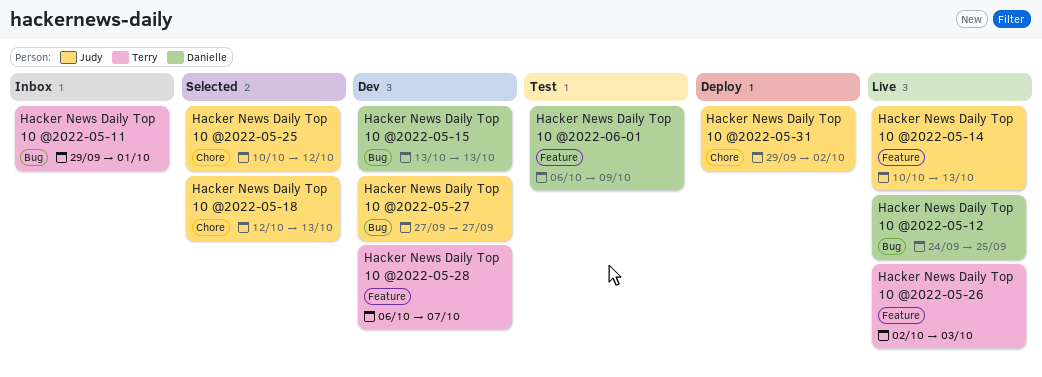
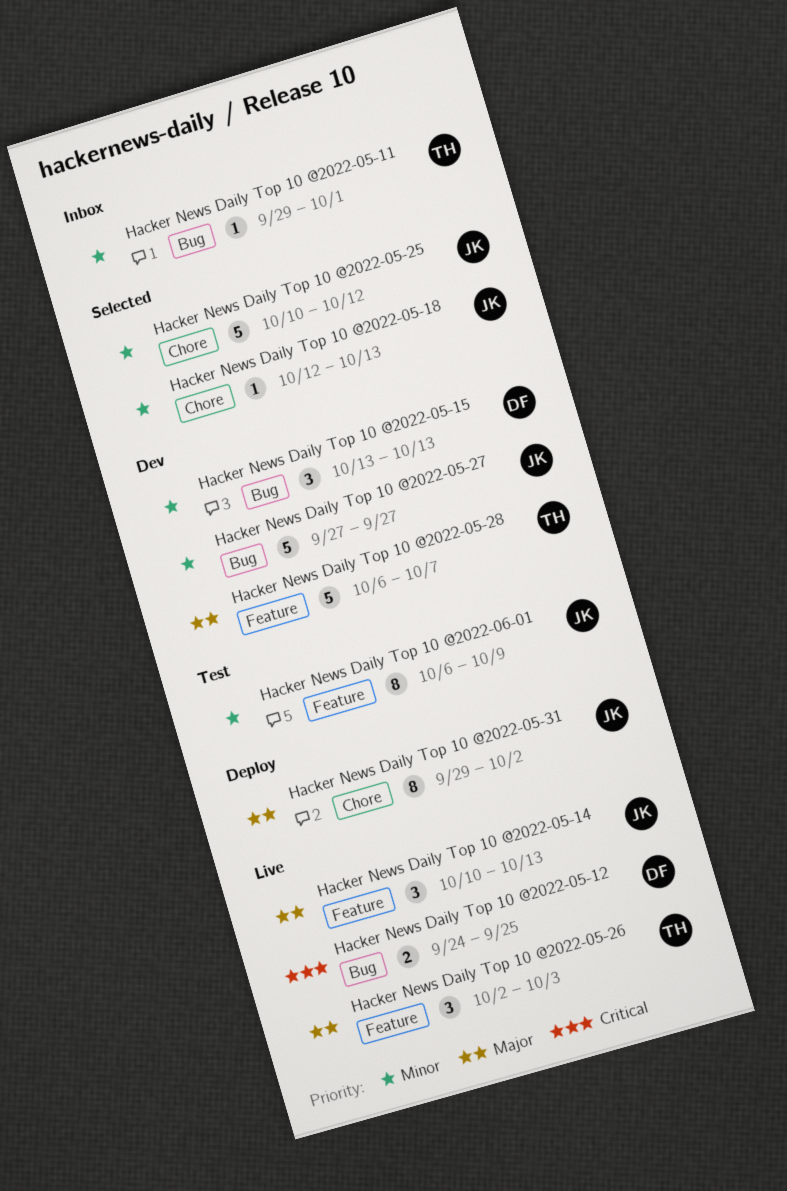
Hacker News Daily Top 10 @2022-06-01, owner: Danielle -> Judy

